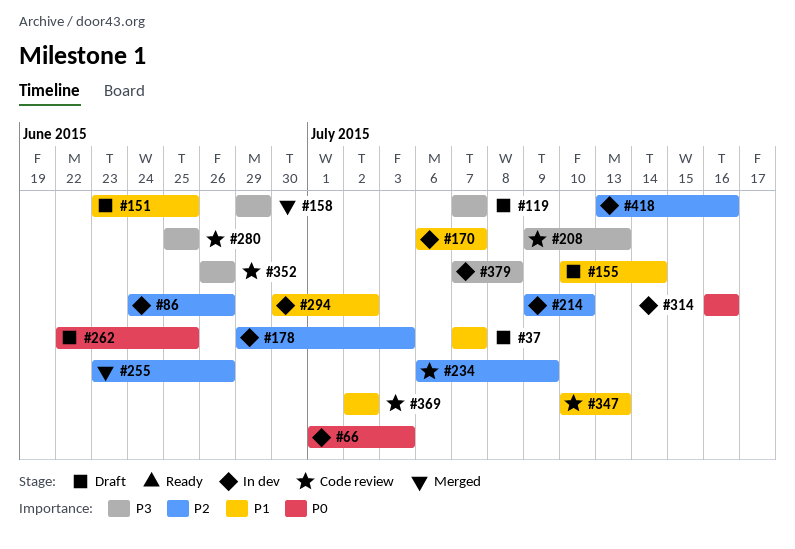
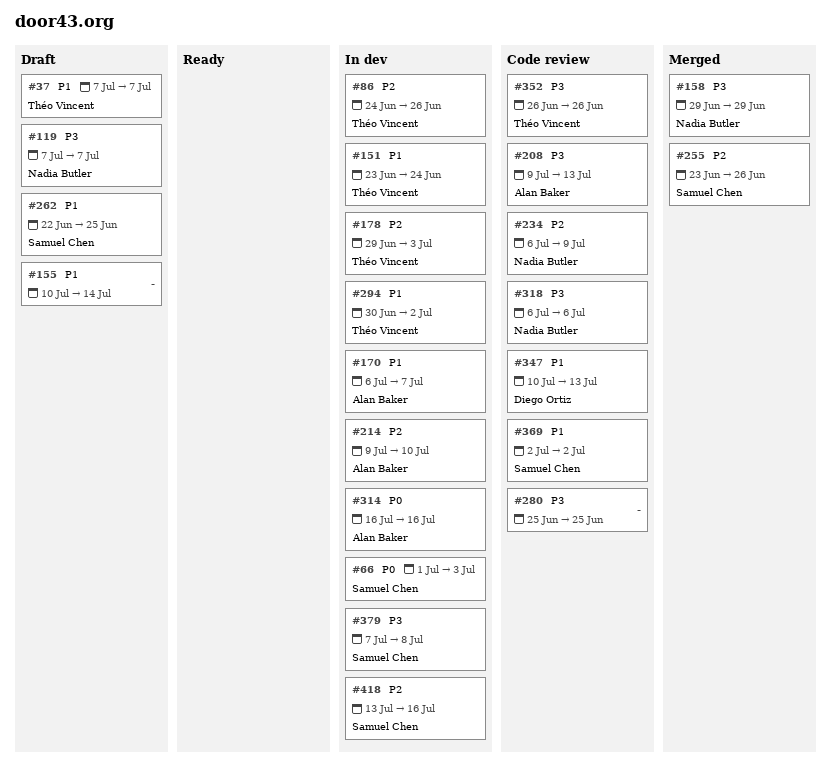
#151, status: Draft -> In dev
#151, due: Jun 25 -> Jun 24
#262, priority: P0 -> P1
#318: none -> present

